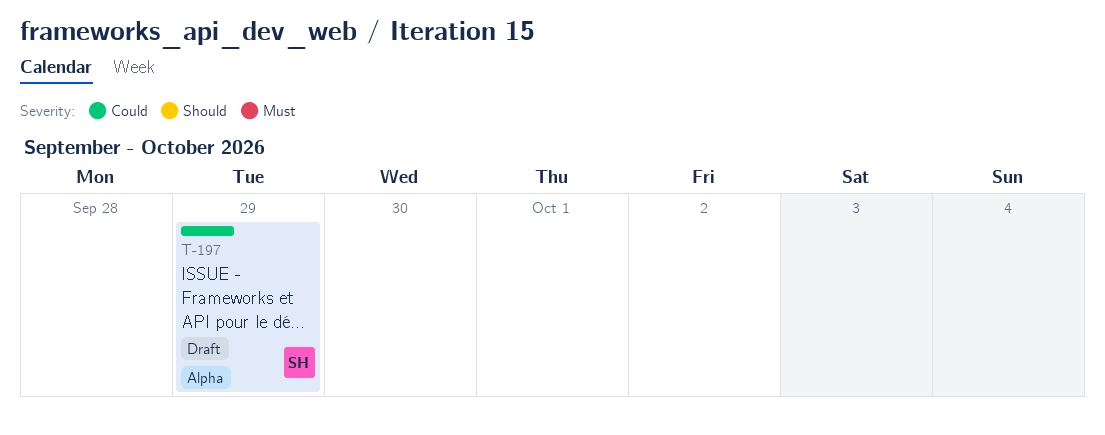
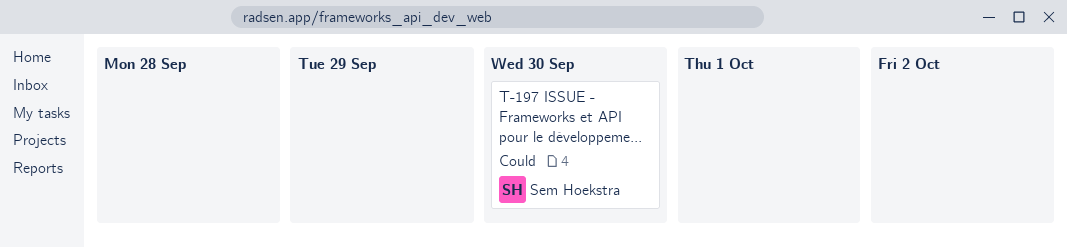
T-197, due: Sep 29 -> Sep 30

